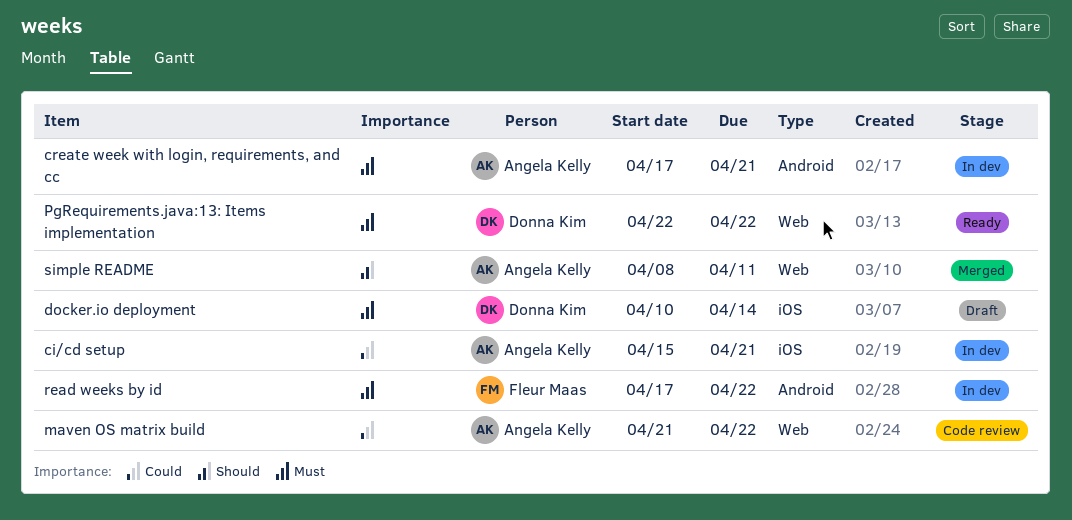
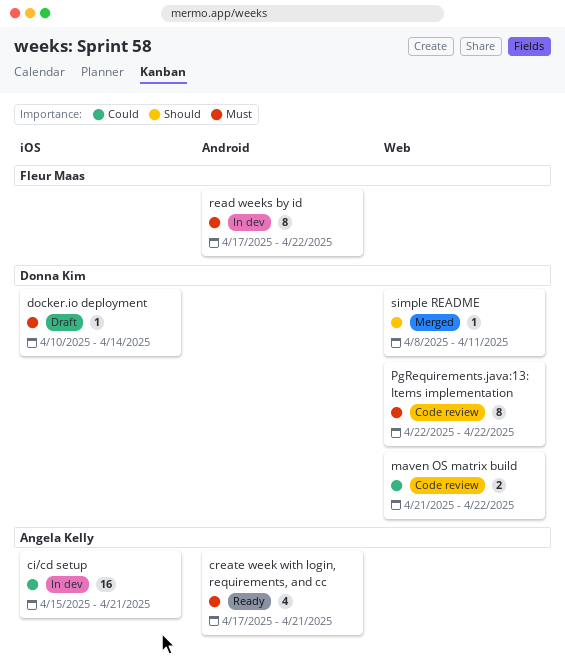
create week with login, requirements, and cc, status: In dev -> Ready
maven OS matrix build, owner: Angela Kelly -> Donna Kim
PgRequirements.java:13: Items implementation, status: Ready -> Code review
simple README, owner: Angela Kelly -> Donna Kim

